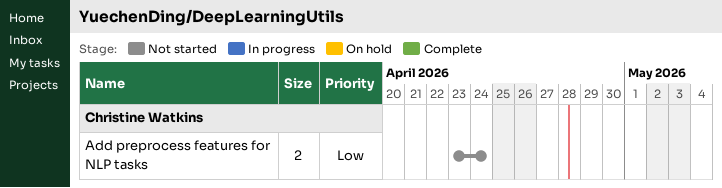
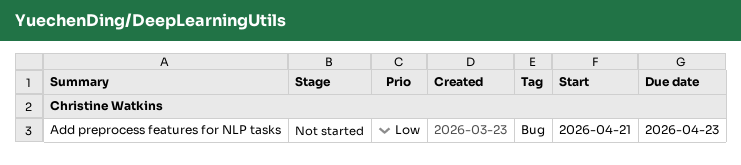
Add preprocess features for NLP tasks, start: Apr 23 -> Apr 21
Add preprocess features for NLP tasks, due: Apr 24 -> Apr 23

